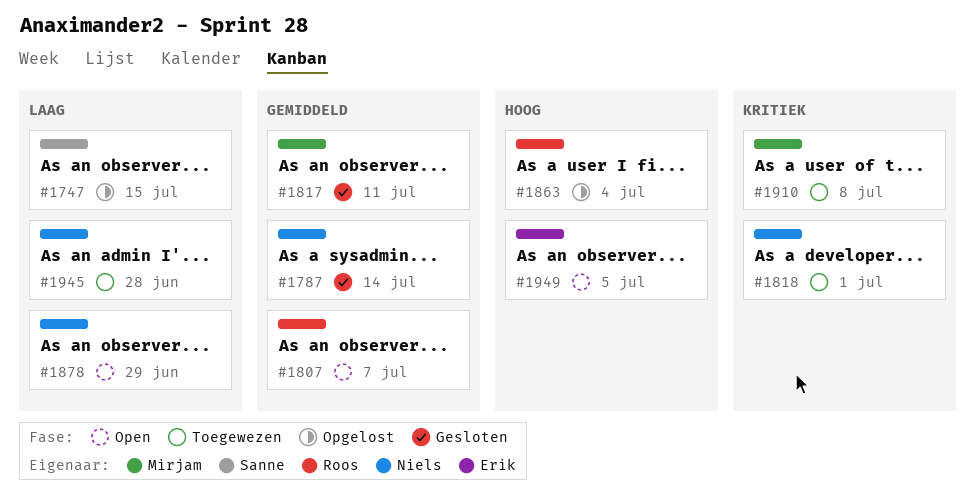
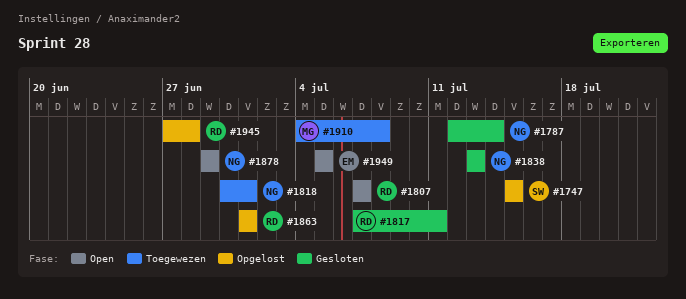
#1817, owner: Mirjam -> Roos
#1838: none -> present
#1863, due: Jul 4 -> Jul 1
#1945, status: Toegewezen -> Opgelost
#1945, owner: Niels -> Roos

